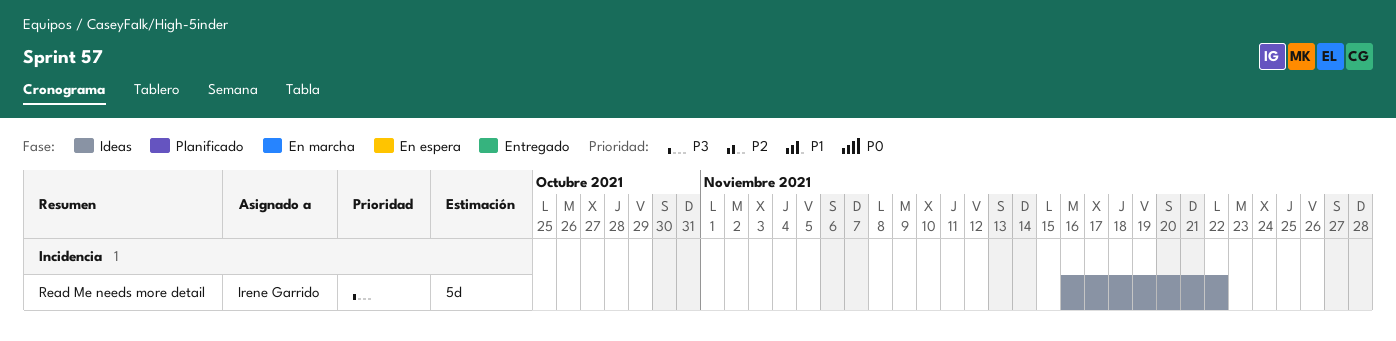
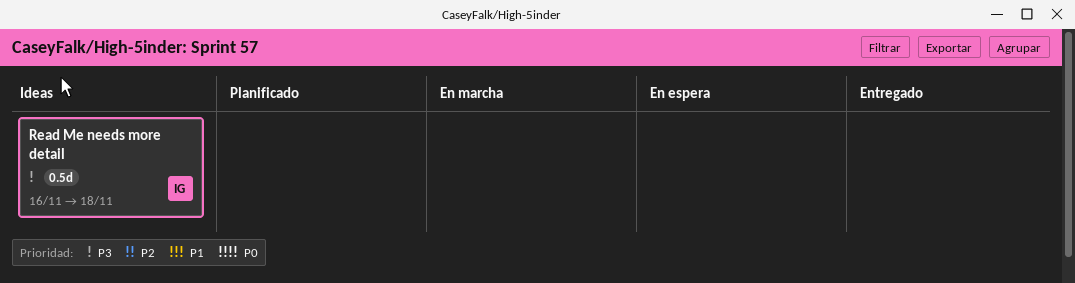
Read Me needs more detail, estimate: 5d -> 0.5d
Read Me needs more detail, due: Nov 22 -> Nov 18

